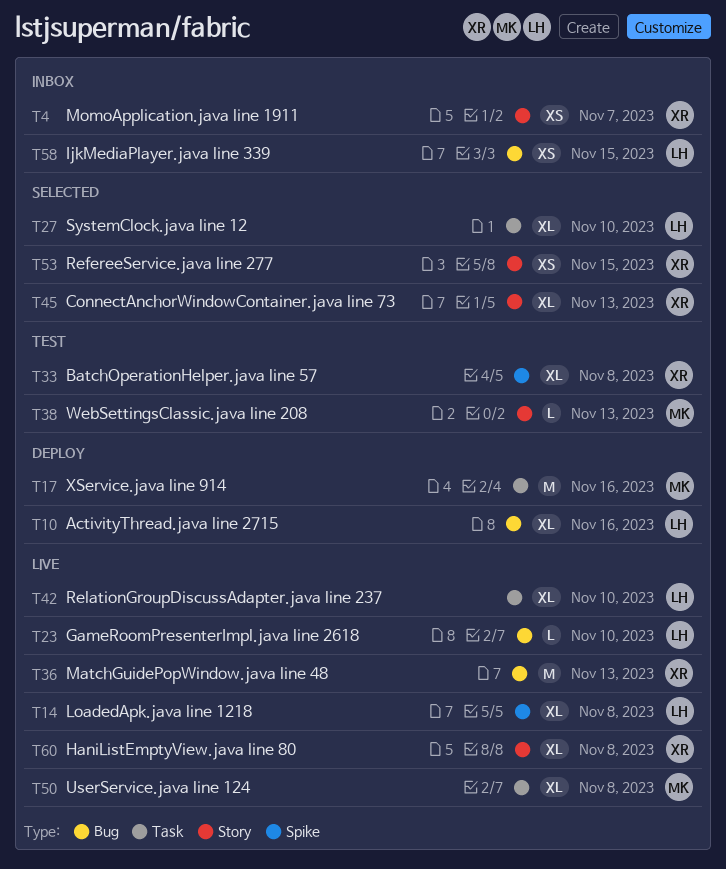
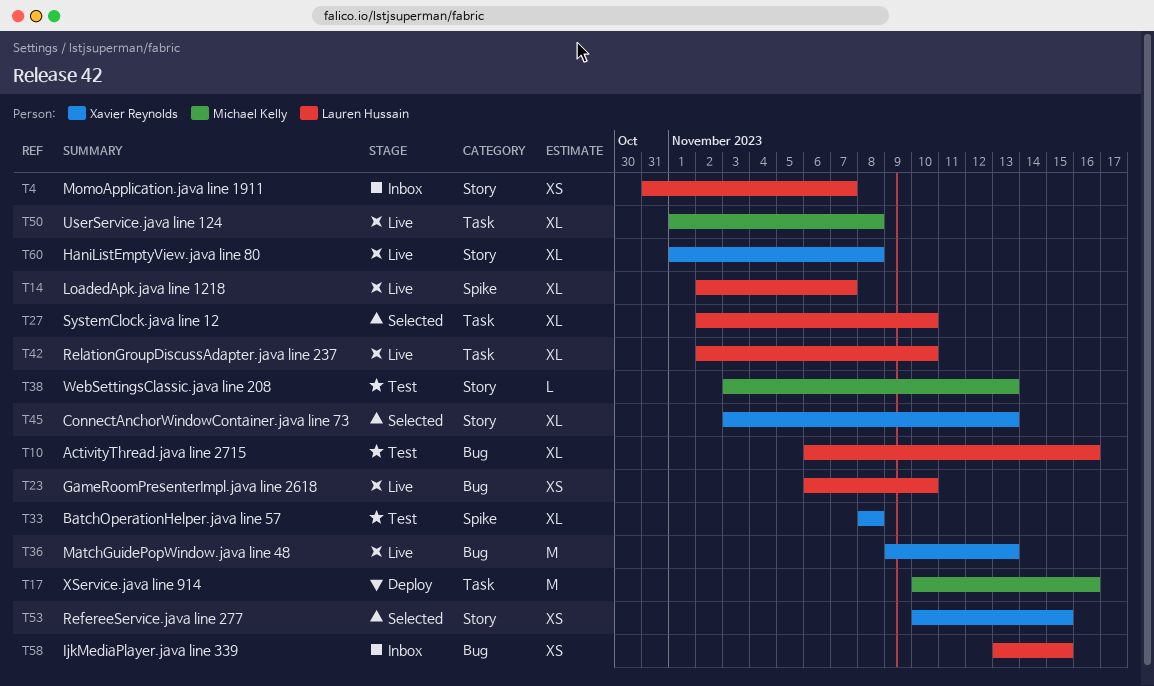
T4, owner: Xavier Reynolds -> Lauren Hussain
T10, status: Deploy -> Test
T14, due: Nov 8 -> Nov 7
T23, estimate: L -> XS

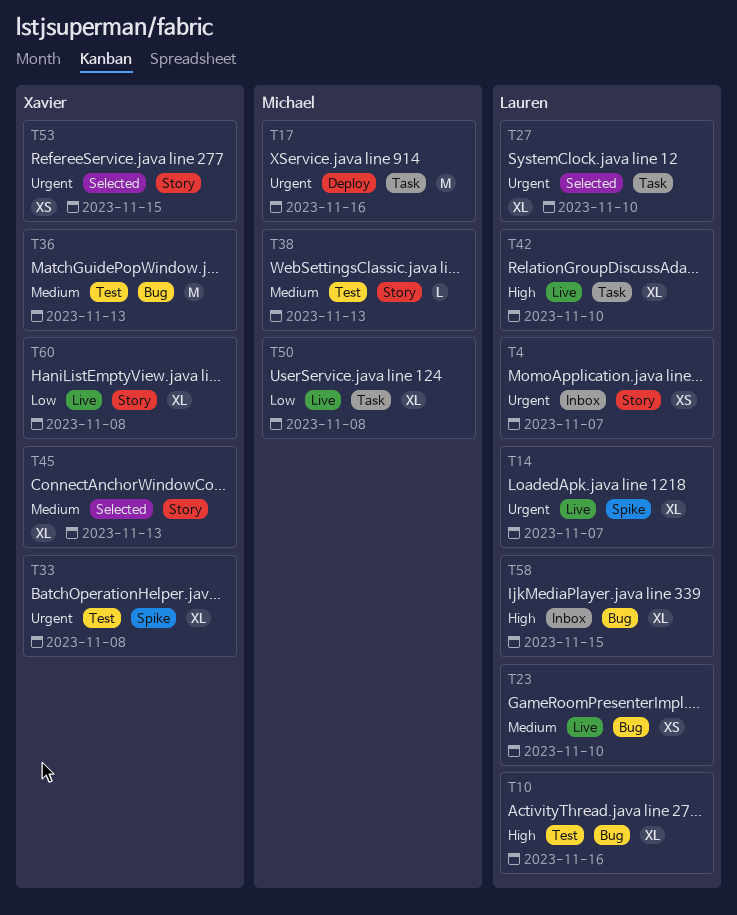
T36, status: Live -> Test
T58, estimate: XS -> XL

